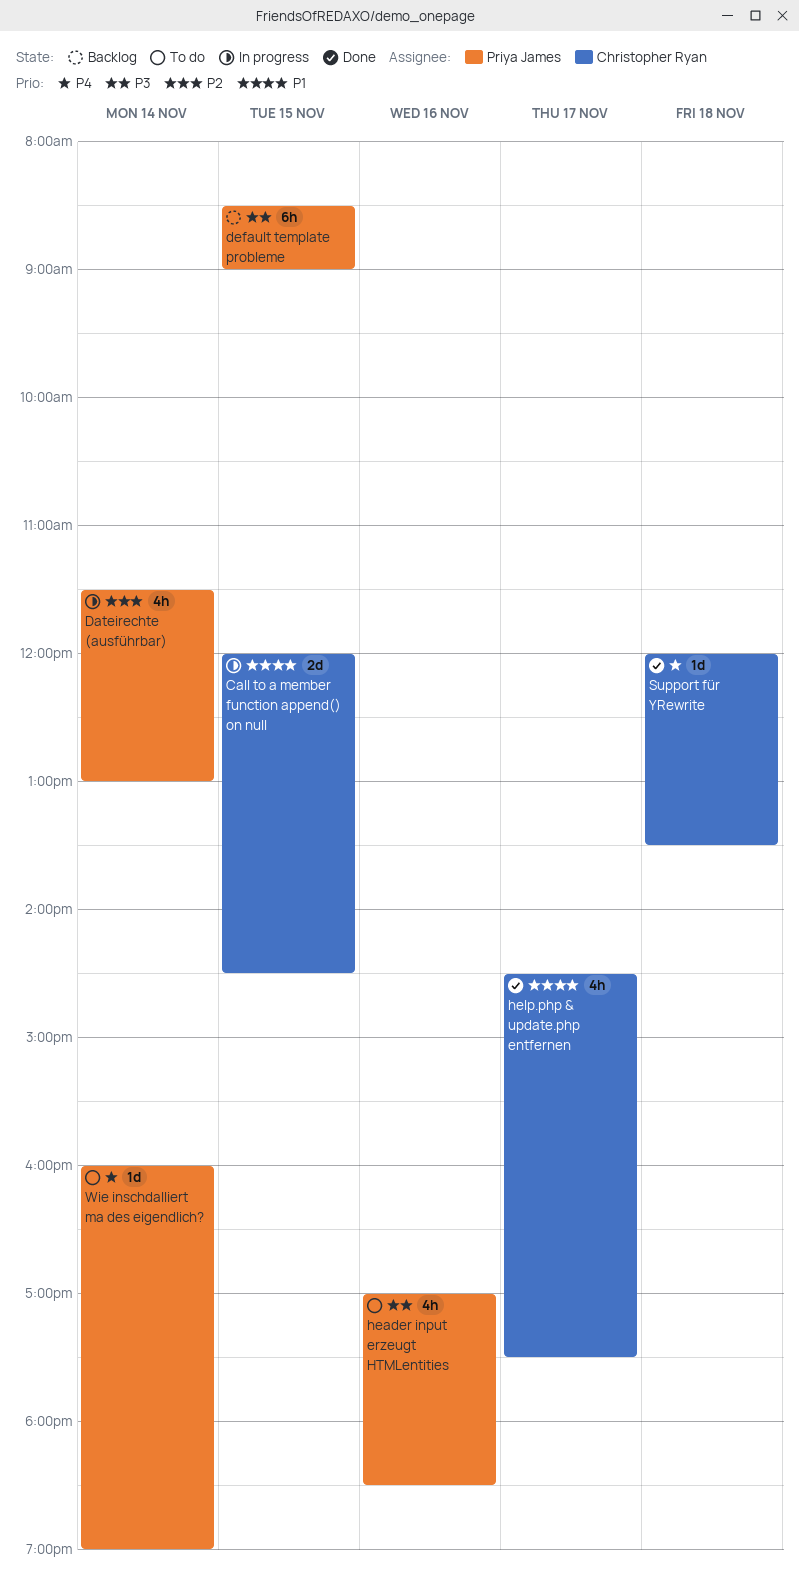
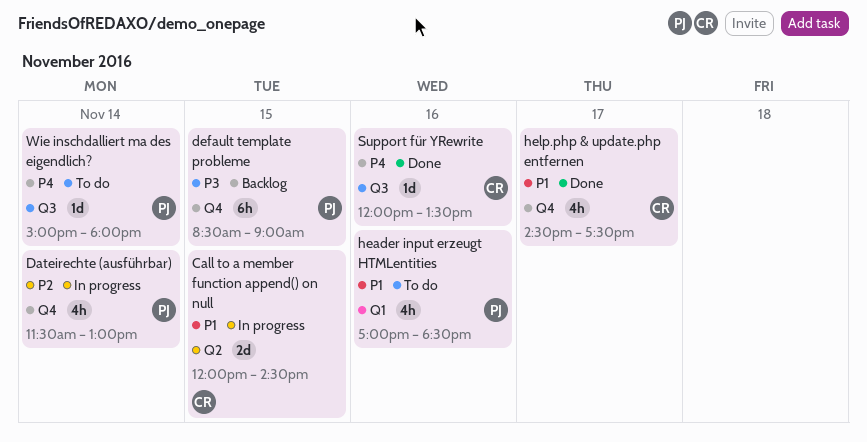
header input erzeugt HTMLentities, priority: P3 -> P1
Support für YRewrite, day: Nov 18 -> Nov 16
Wie inschdalliert ma des eigendlich?, begins: 16:00 -> 15:00
Wie inschdalliert ma des eigendlich?, ends: 19:00 -> 18:00

